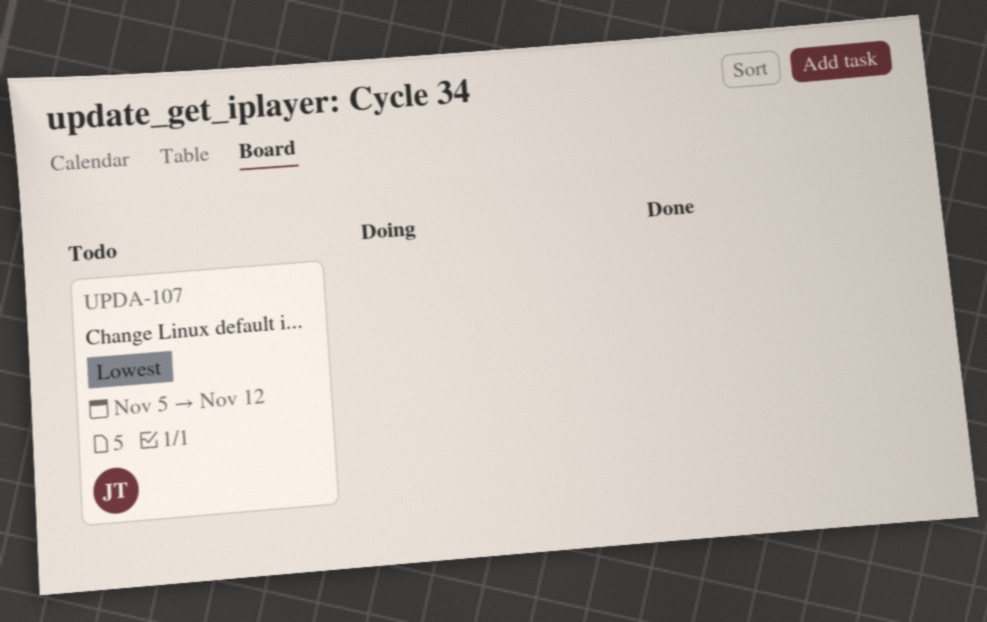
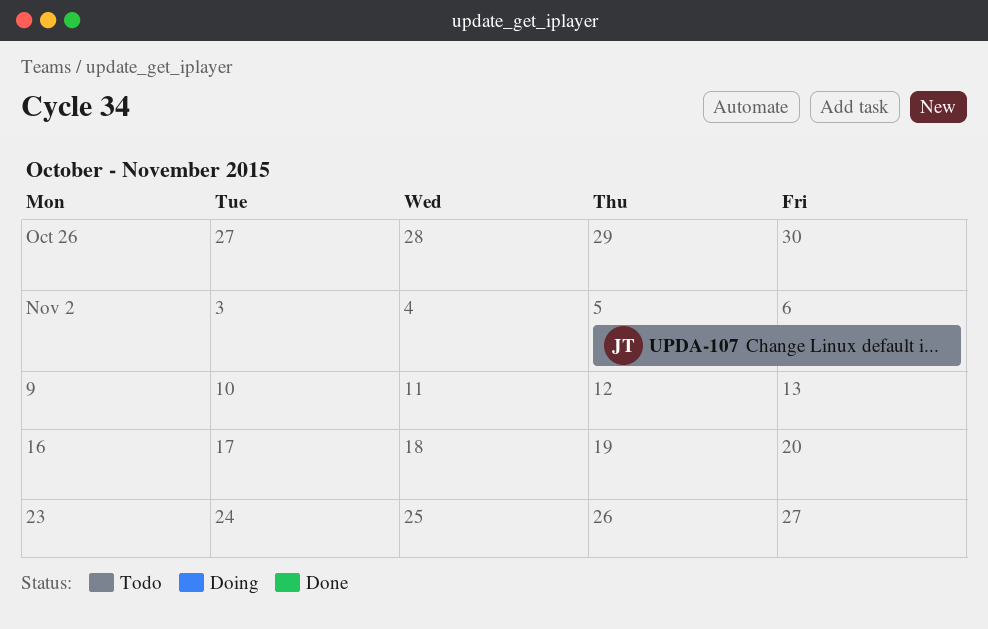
UPDA-107, due: Nov 12 -> Nov 6

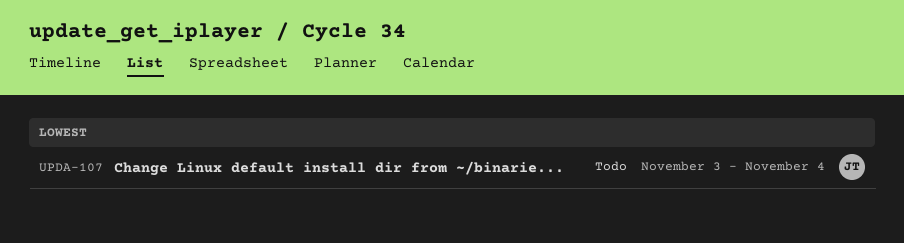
UPDA-107, start: Nov 5 -> Nov 3
UPDA-107, due: Nov 6 -> Nov 4

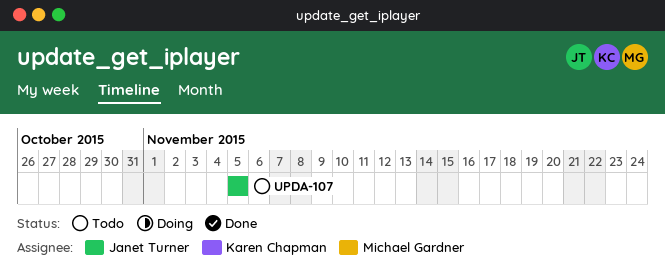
UPDA-107, start: Nov 3 -> Nov 5
UPDA-107, due: Nov 4 -> Nov 5

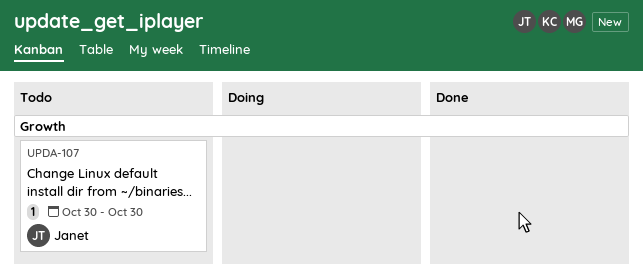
UPDA-107, start: Nov 5 -> Oct 30
UPDA-107, due: Nov 5 -> Oct 30

